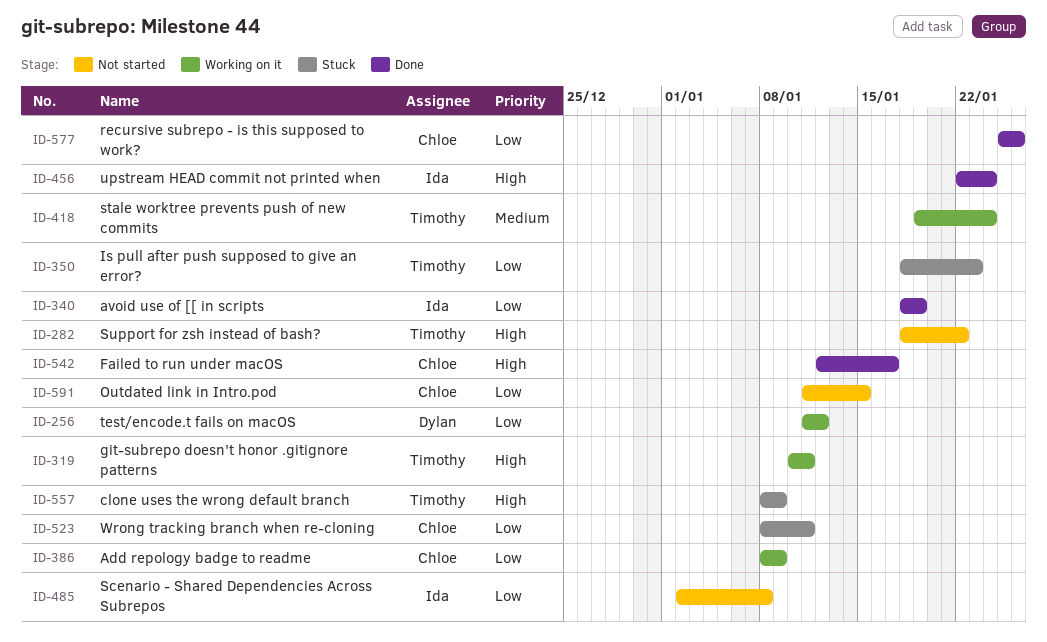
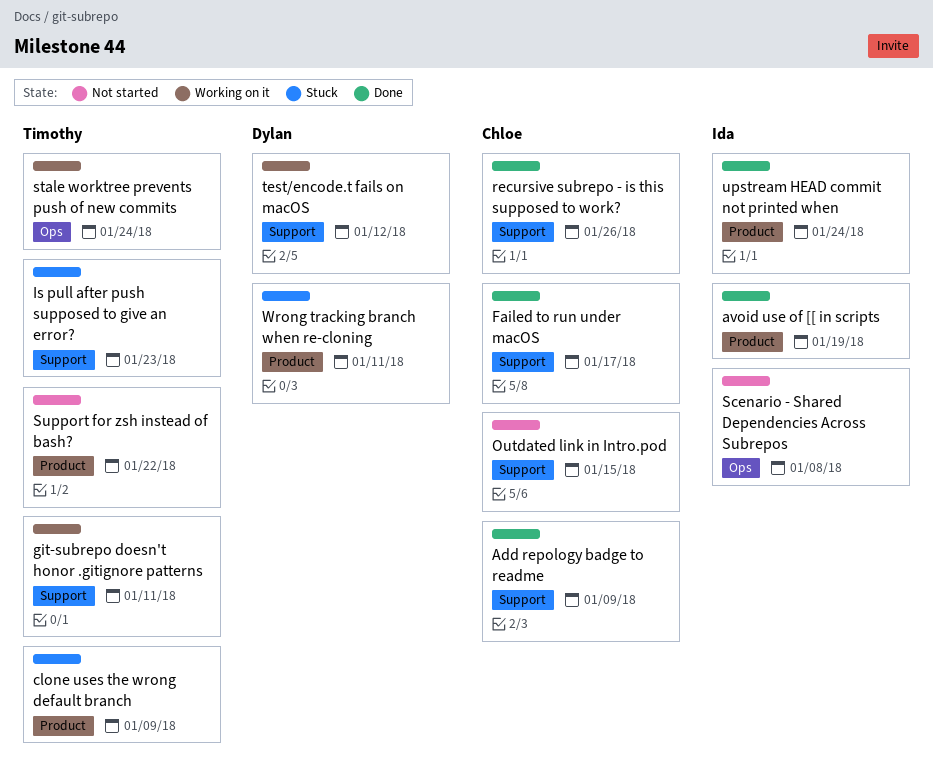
Add repology badge to readme, status: Working on it -> Done
Wrong tracking branch when re-cloning, owner: Chloe -> Dylan

